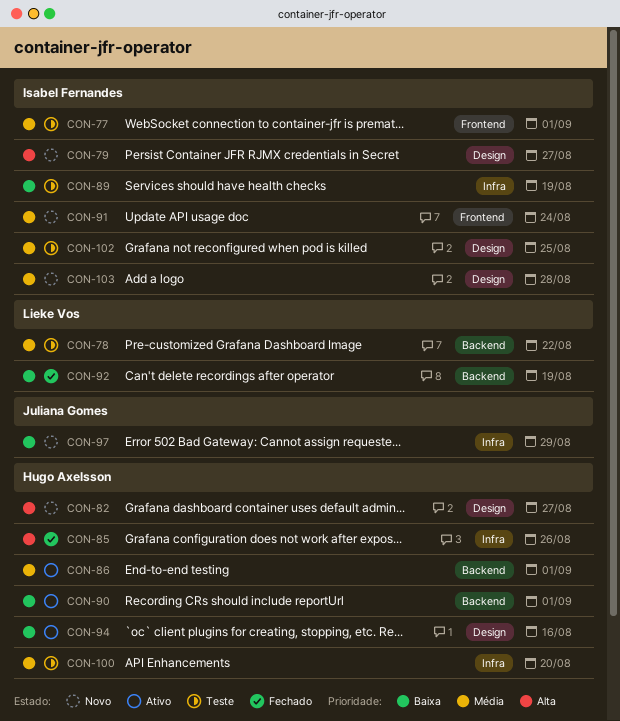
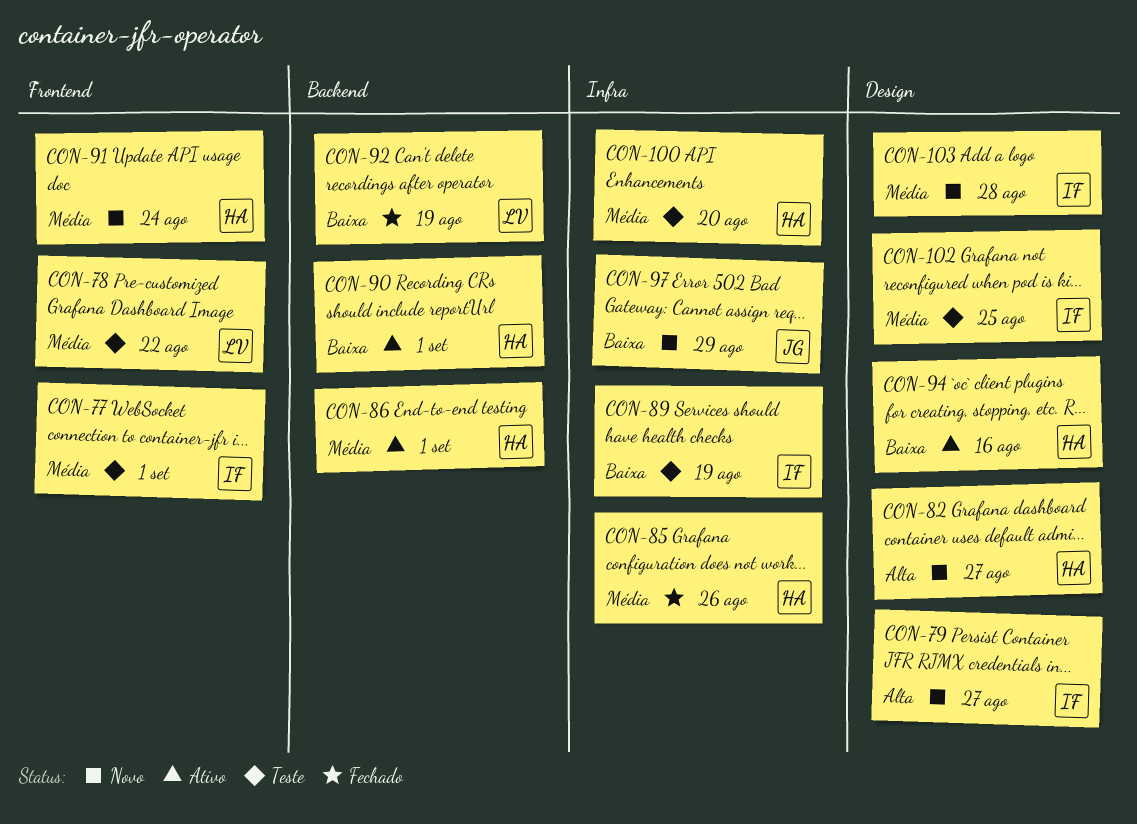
CON-78, label: Backend -> Frontend
CON-85, priority: Alta -> Média
CON-91, owner: Isabel Fernandes -> Hugo Axelsson

